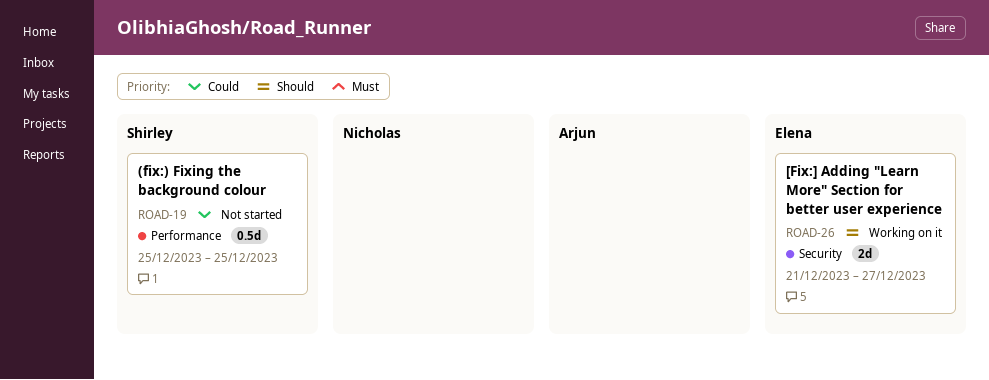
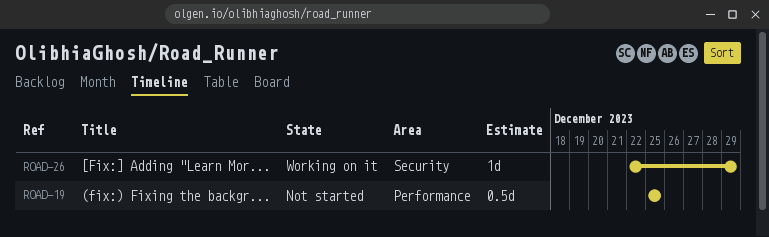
ROAD-26, estimate: 2d -> 1d
ROAD-26, start: Dec 21 -> Dec 22
ROAD-26, due: Dec 27 -> Dec 29

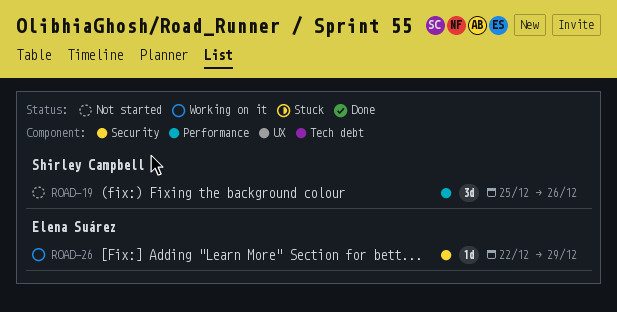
ROAD-19, estimate: 0.5d -> 3d
ROAD-19, due: Dec 25 -> Dec 26

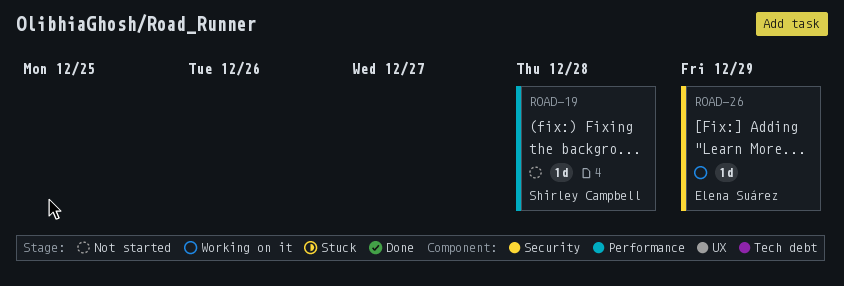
ROAD-19, estimate: 3d -> 1d
ROAD-19, due: Dec 26 -> Dec 28

